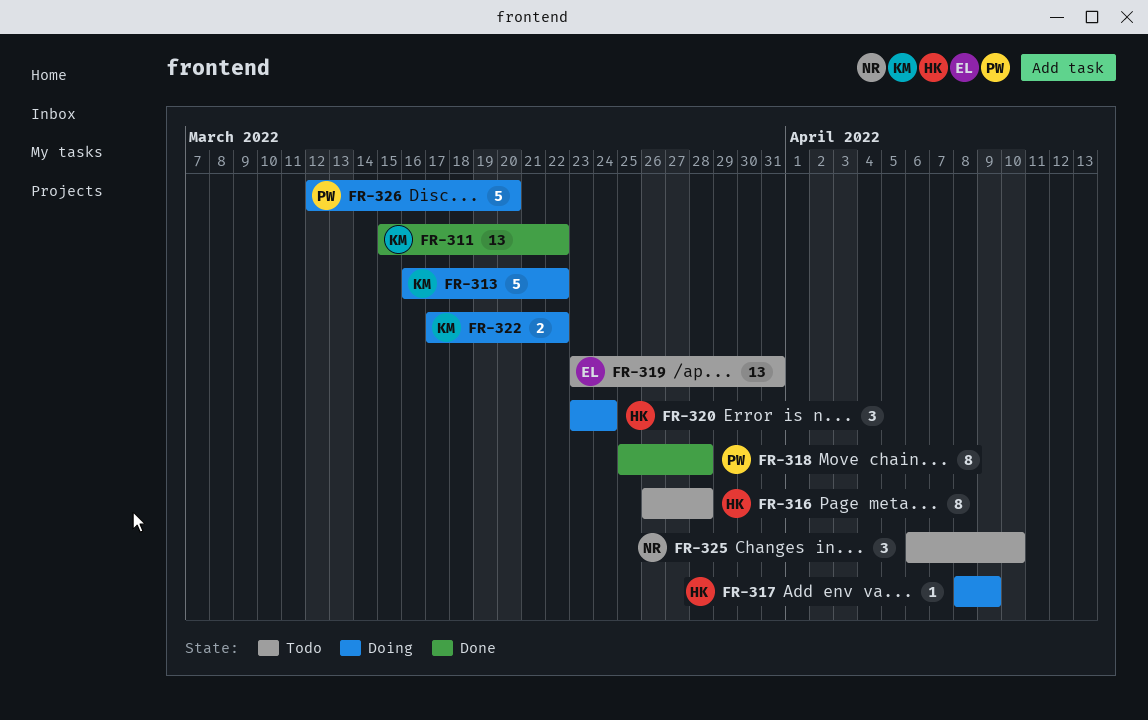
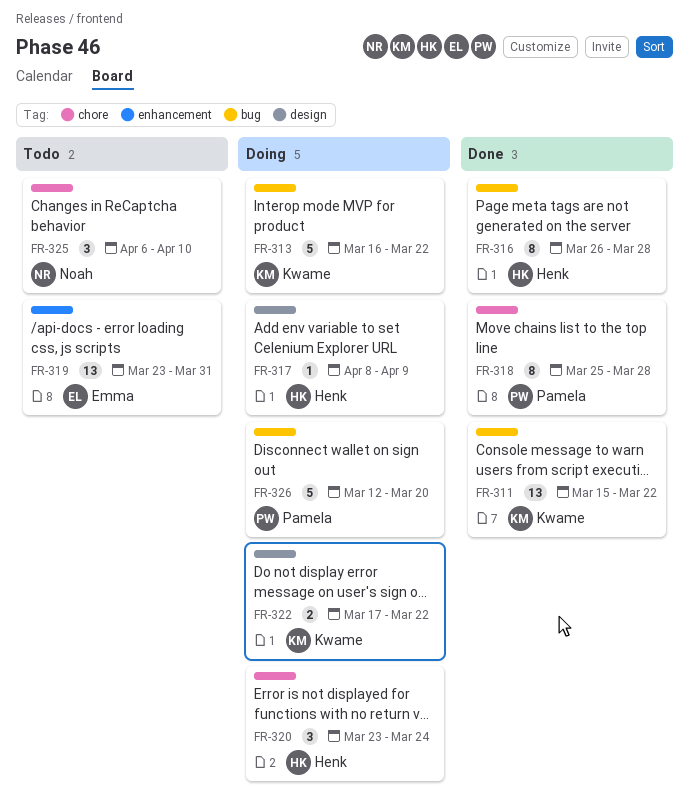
FR-316, status: Todo -> Done

